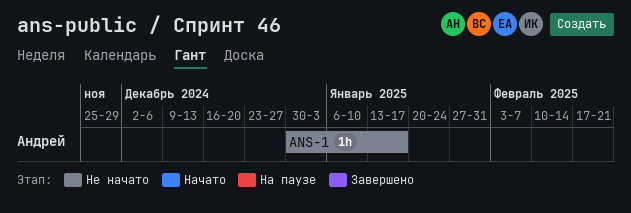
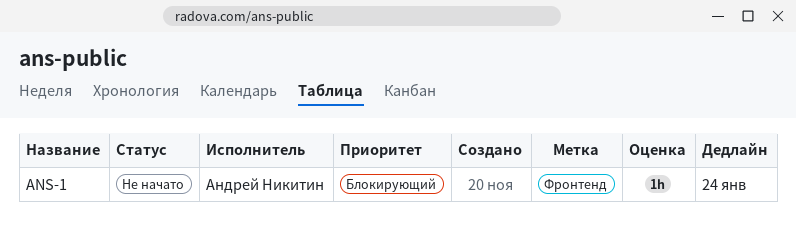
ANS-1, due: Jan 17 -> Jan 24

